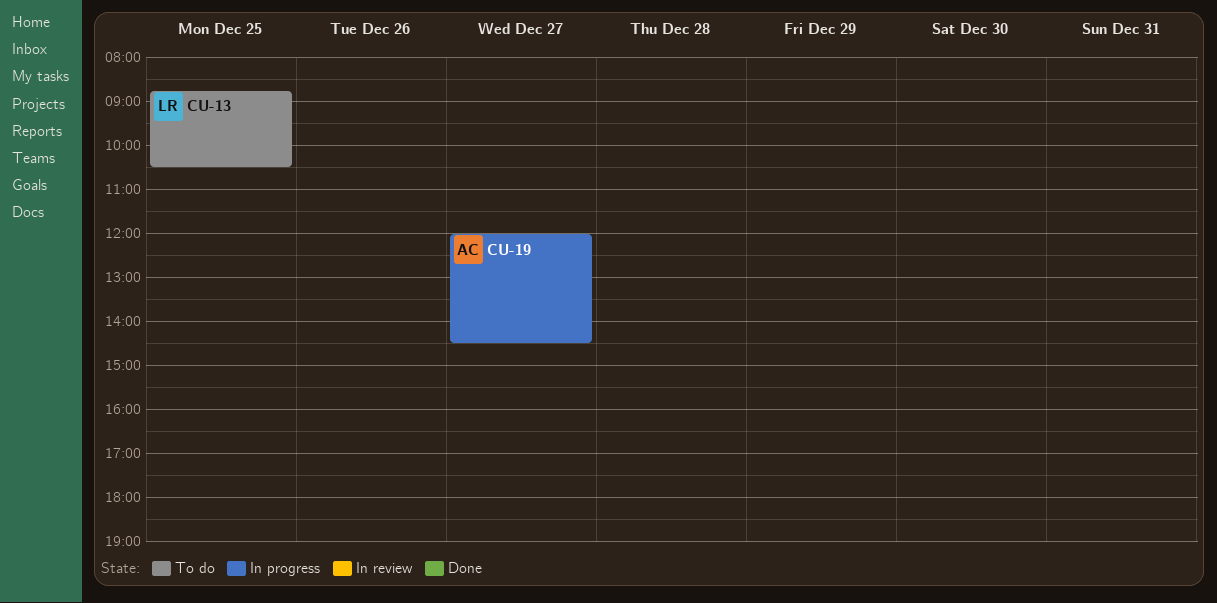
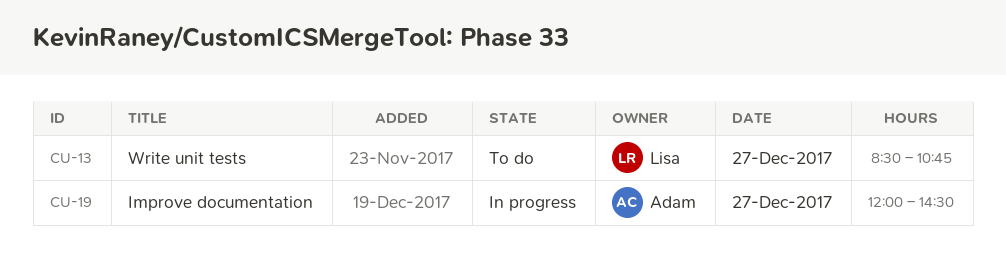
CU-13, day: Dec 25 -> Dec 27
CU-13, begins: 08:45 -> 08:30
CU-13, ends: 10:30 -> 10:45

